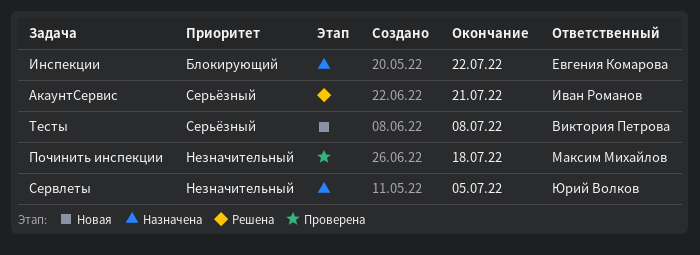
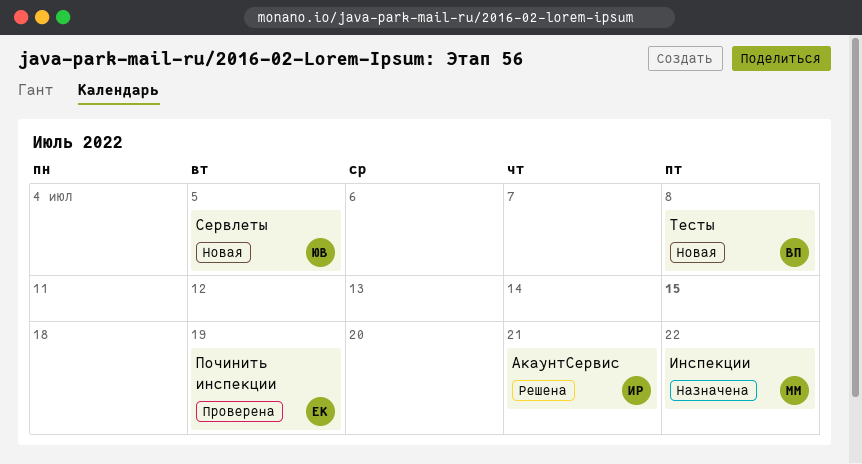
Инспекции, owner: Евгения Комарова -> Максим Михайлов
Починить инспекции, owner: Максим Михайлов -> Евгения Комарова
Починить инспекции, due: Jul 18 -> Jul 19
Сервлеты, status: Назначена -> Новая

